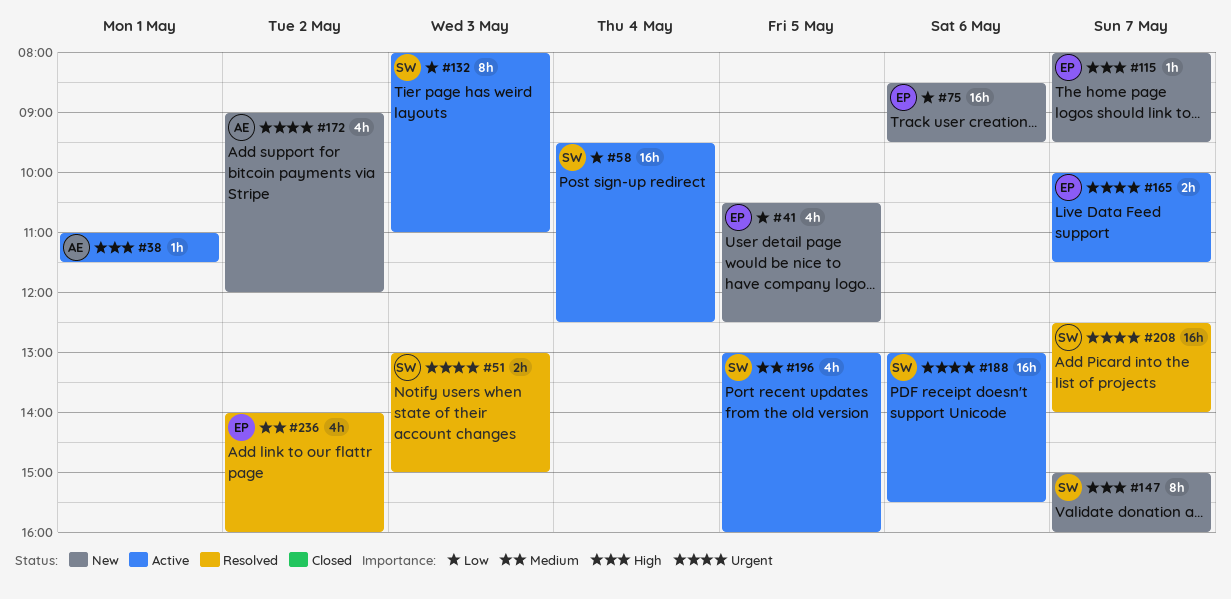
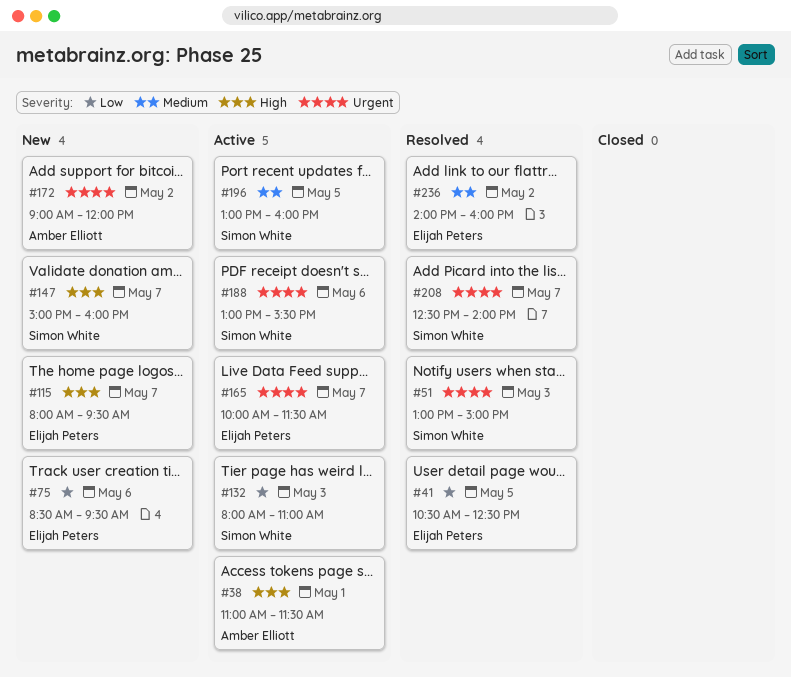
#41, status: New -> Resolved
#58: present -> none

